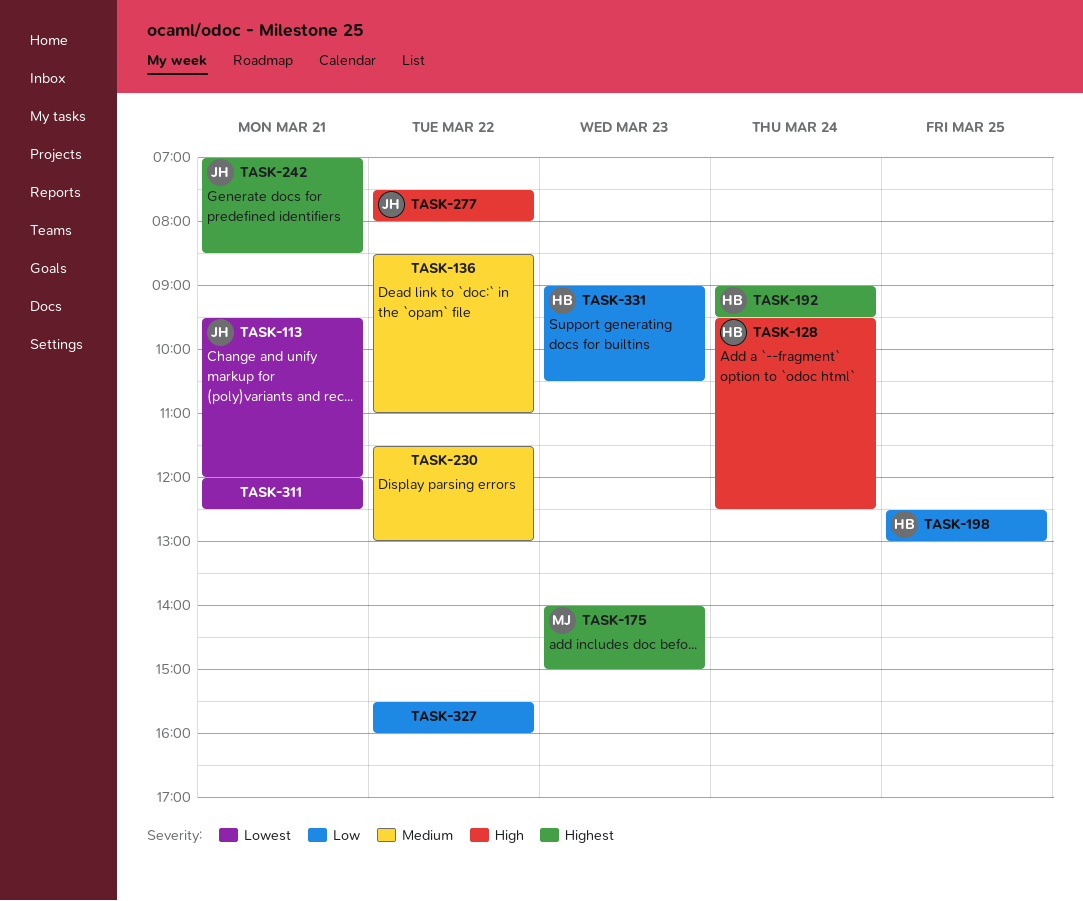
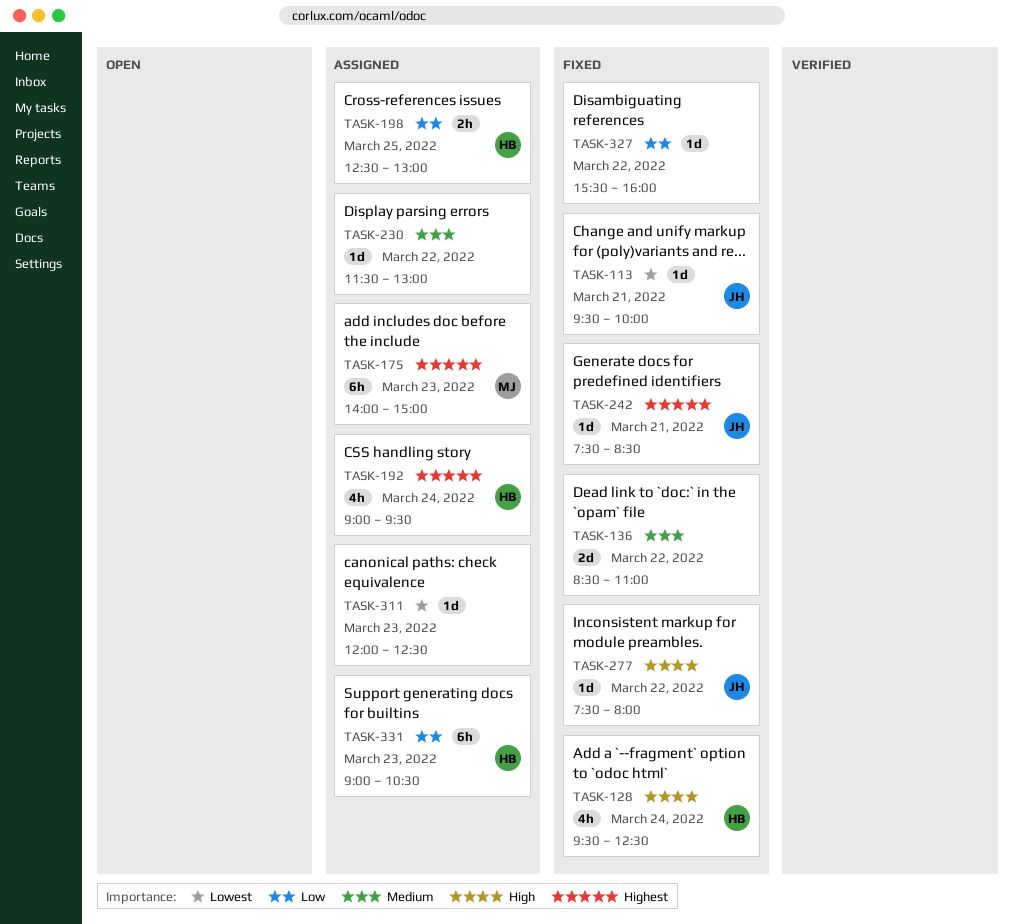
TASK-113, ends: 12:00 -> 10:00
TASK-242, begins: 07:00 -> 07:30
TASK-311, day: Mar 21 -> Mar 23

